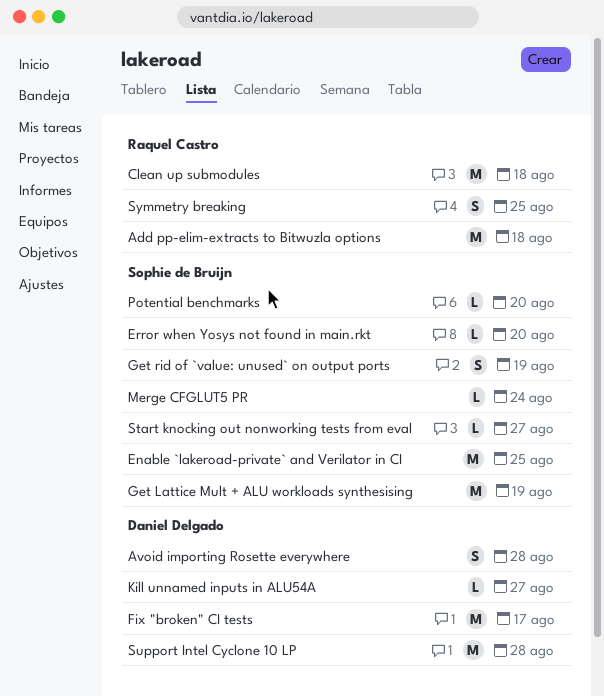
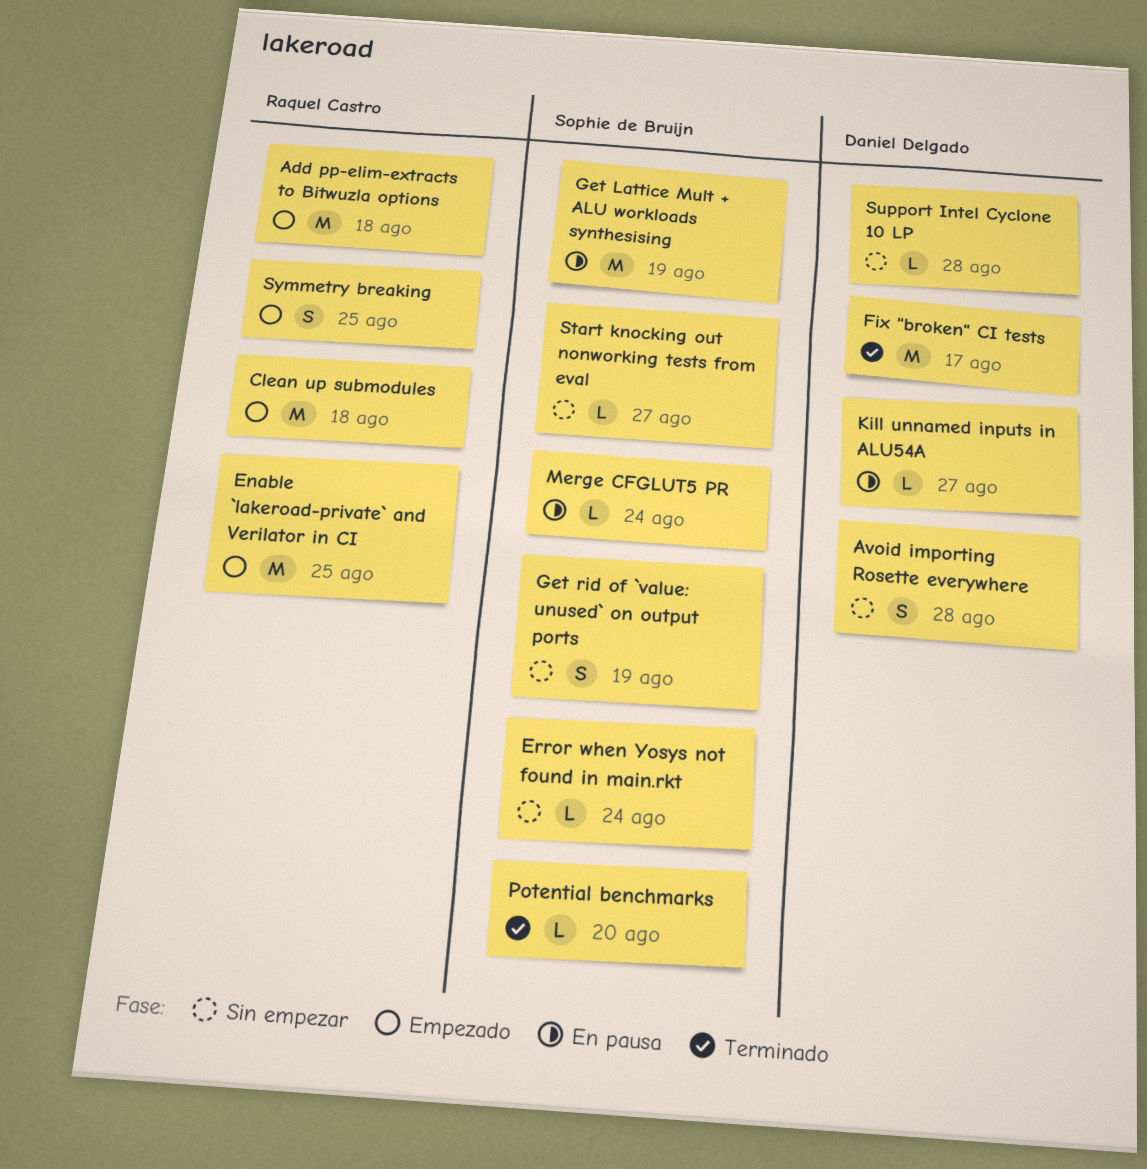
Enable `lakeroad-private` and Verilator in CI, owner: Sophie de Bruijn -> Raquel Castro
Error when Yosys not found in main.rkt, due: Aug 20 -> Aug 24
Support Intel Cyclone 10 LP, estimate: M -> L

